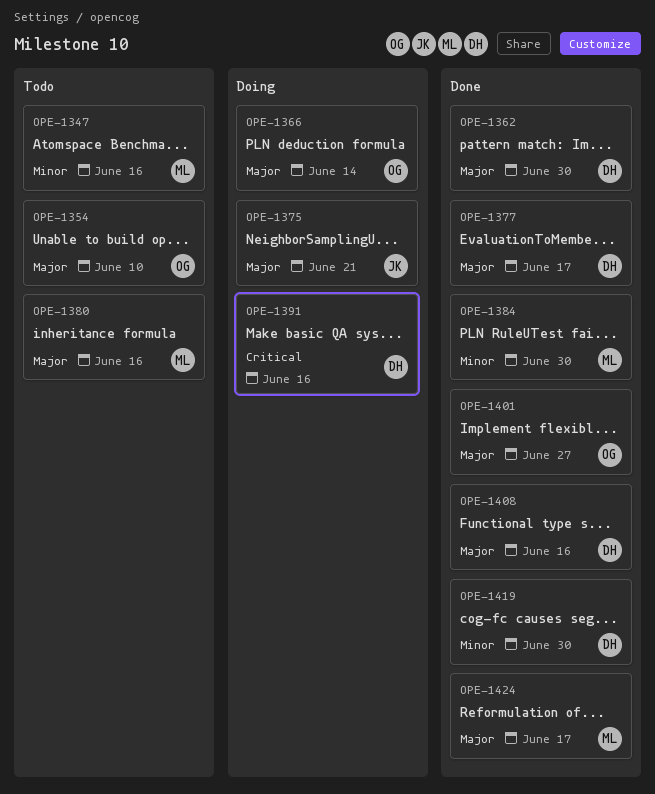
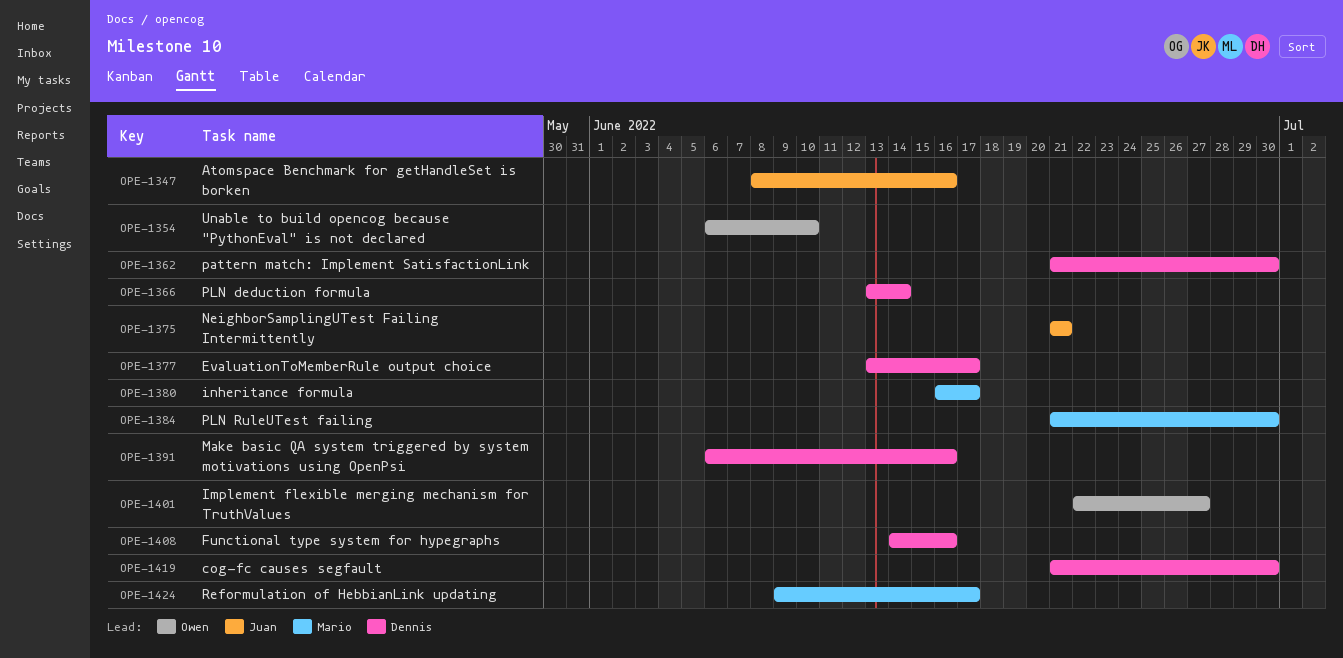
OPE-1347, owner: Mario -> Juan
OPE-1366, owner: Owen -> Dennis
OPE-1380, due: Jun 16 -> Jun 17

